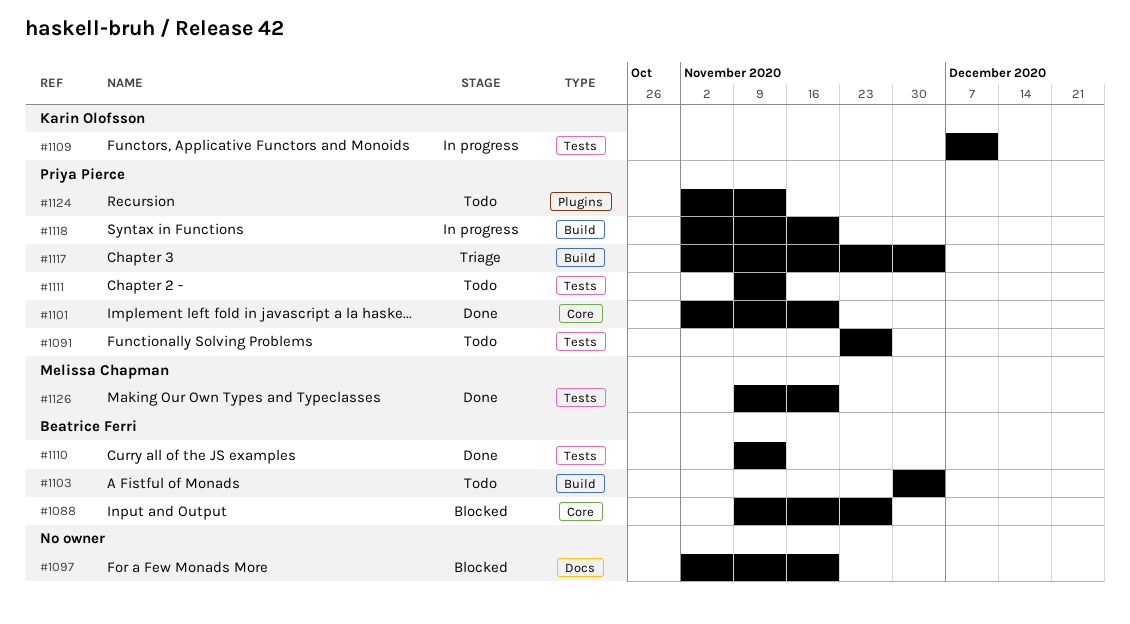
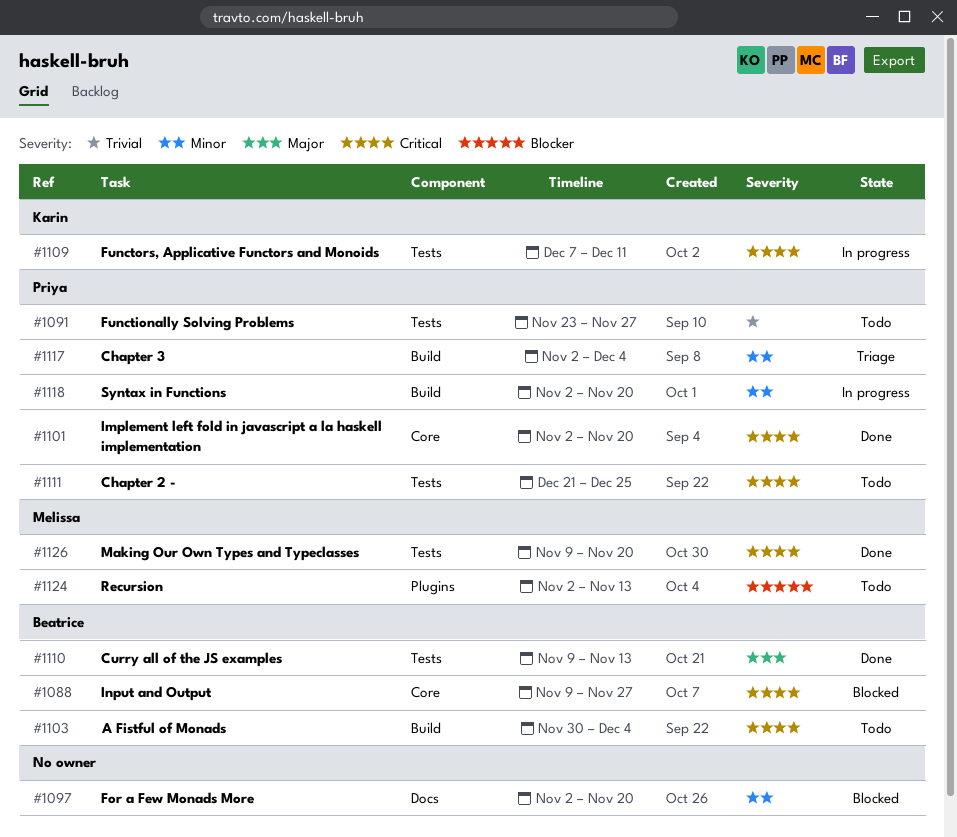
#1111, start: Nov 9 -> Dec 21
#1111, due: Nov 13 -> Dec 25
#1124, owner: Priya Pierce -> Melissa Chapman

